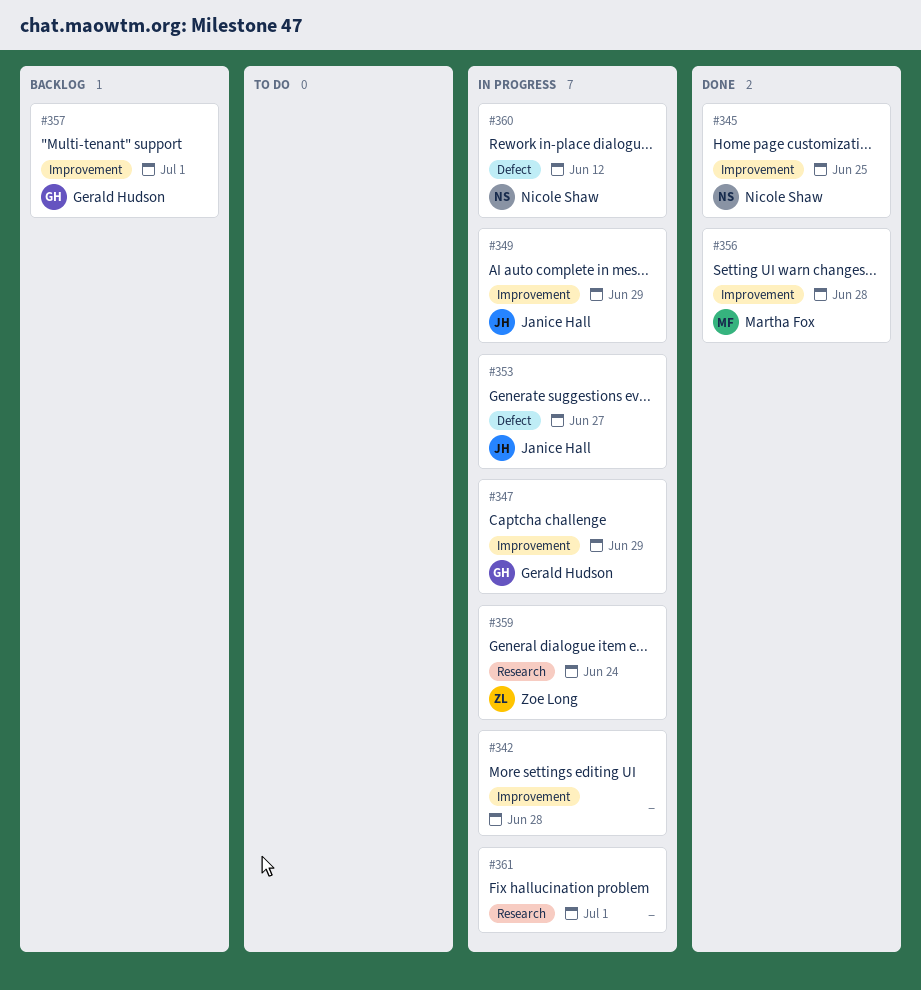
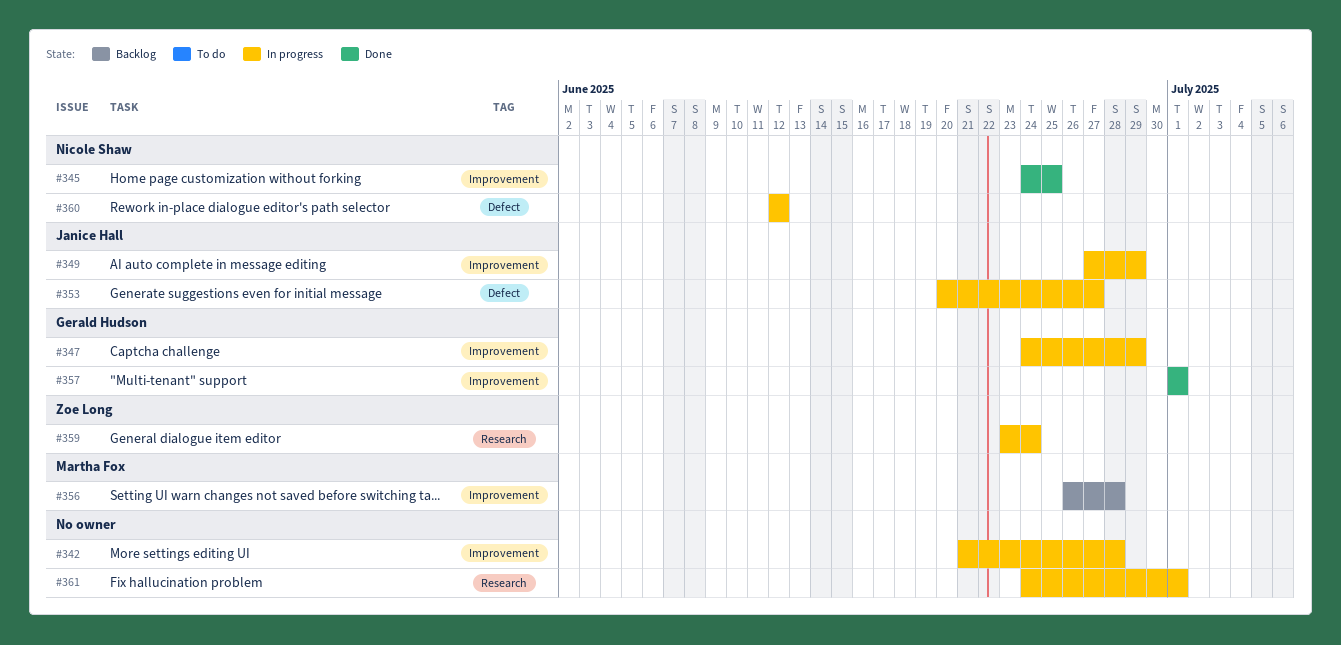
#356, status: Done -> Backlog
#357, status: Backlog -> Done

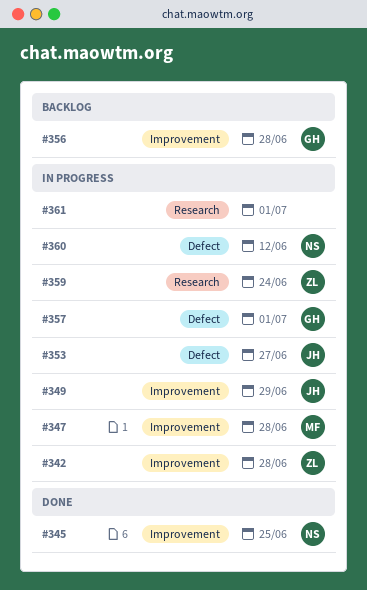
#342, owner: none -> Zoe Long
#347, owner: Gerald Hudson -> Martha Fox
#347, due: Jun 29 -> Jun 28
#356, owner: Martha Fox -> Gerald Hudson
#357, status: Done -> In progress
#357, label: Improvement -> Defect

